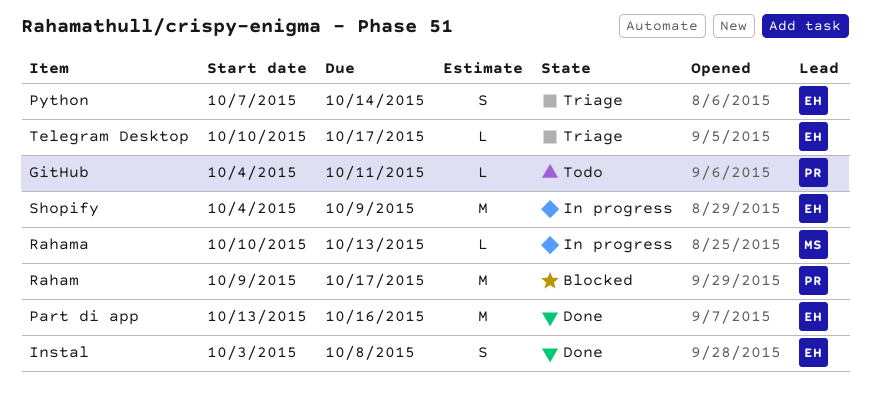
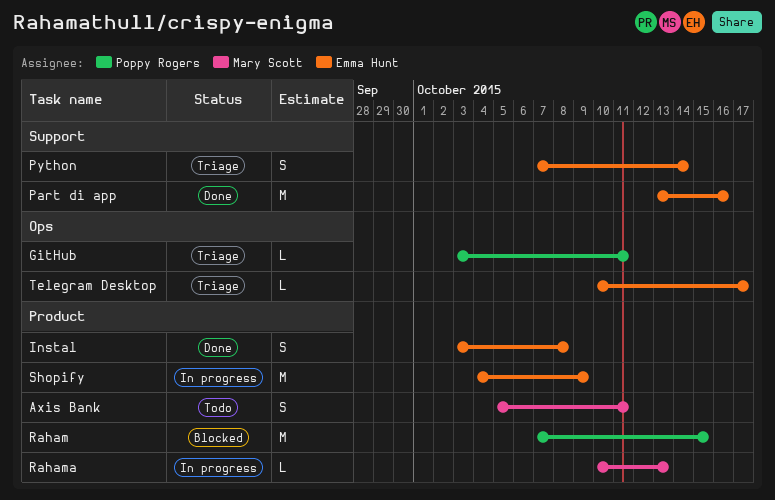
Axis Bank: none -> present
GitHub, status: Todo -> Triage
GitHub, start: Oct 4 -> Oct 3
Raham, start: Oct 9 -> Oct 7
Raham, due: Oct 17 -> Oct 15

